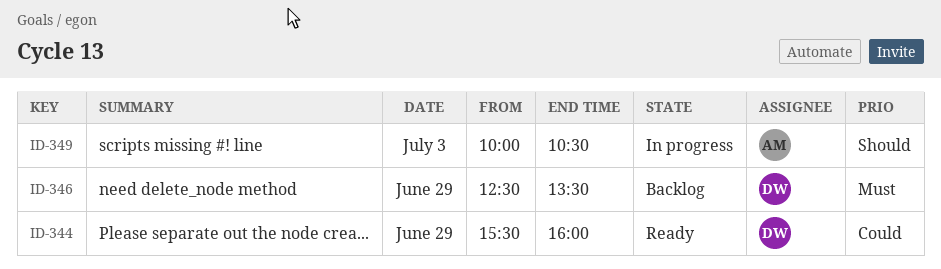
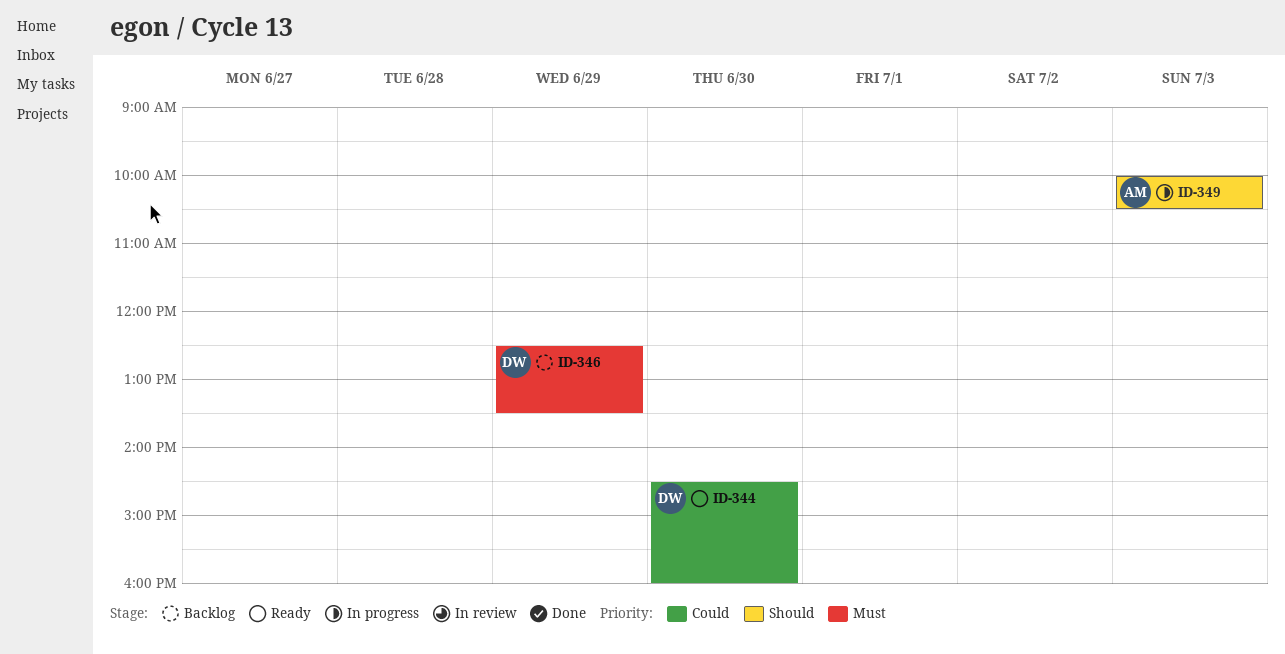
ID-344, day: Jun 29 -> Jun 30
ID-344, begins: 15:30 -> 14:30

